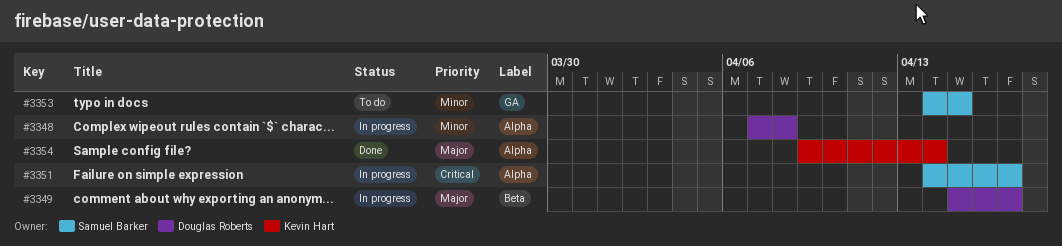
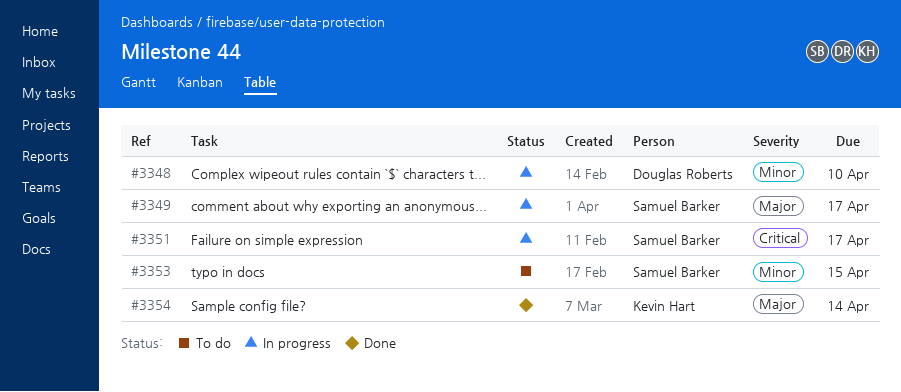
#3348, due: Apr 8 -> Apr 10
#3349, owner: Douglas Roberts -> Samuel Barker

